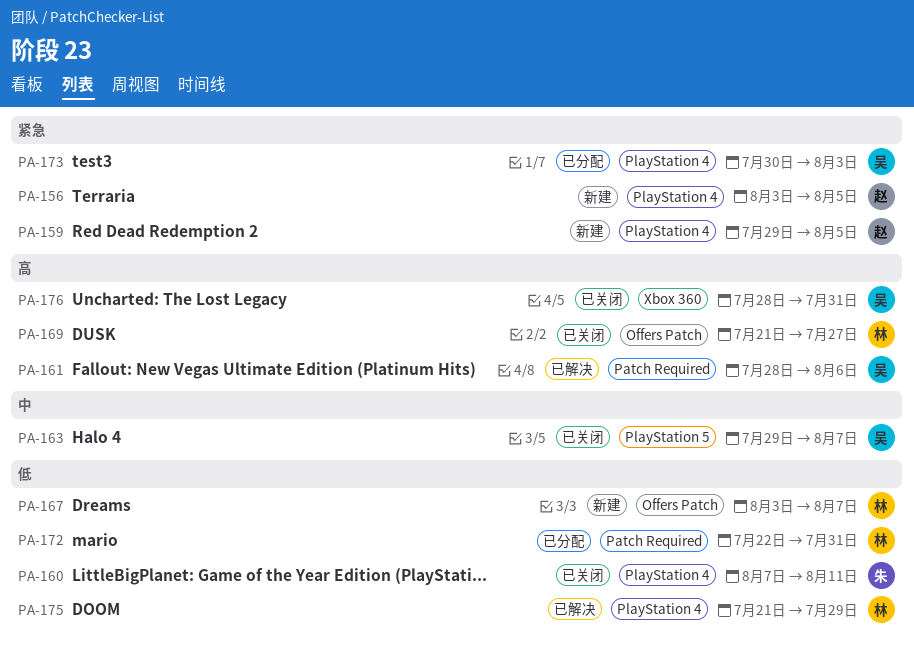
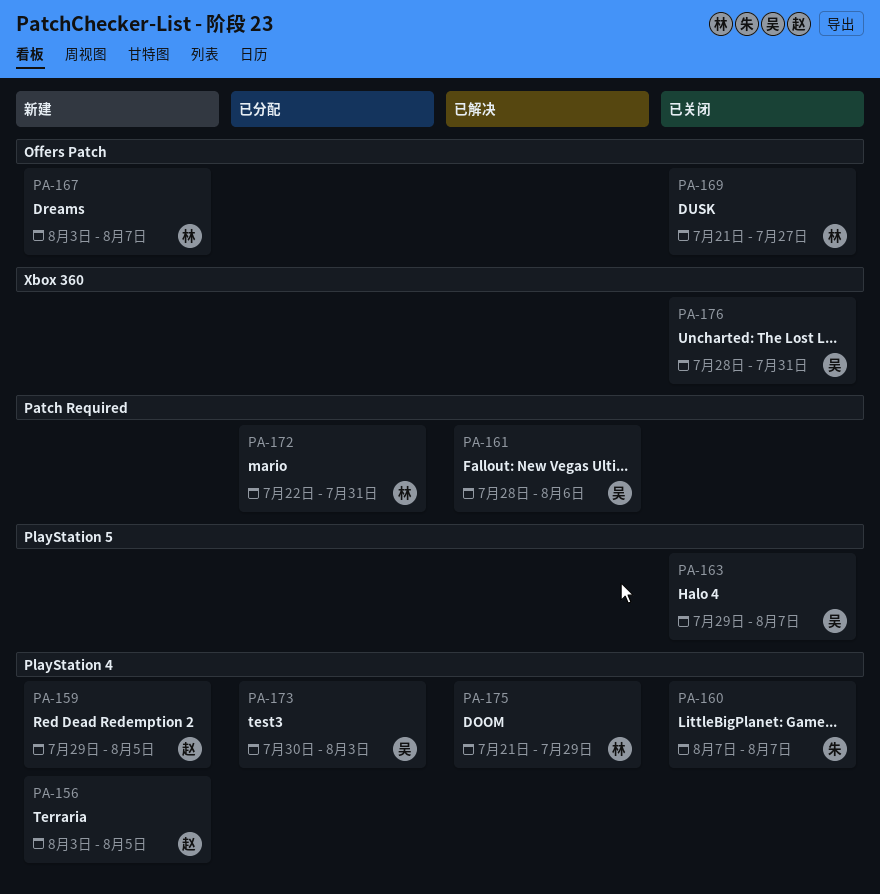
PA-160, due: Aug 11 -> Aug 7

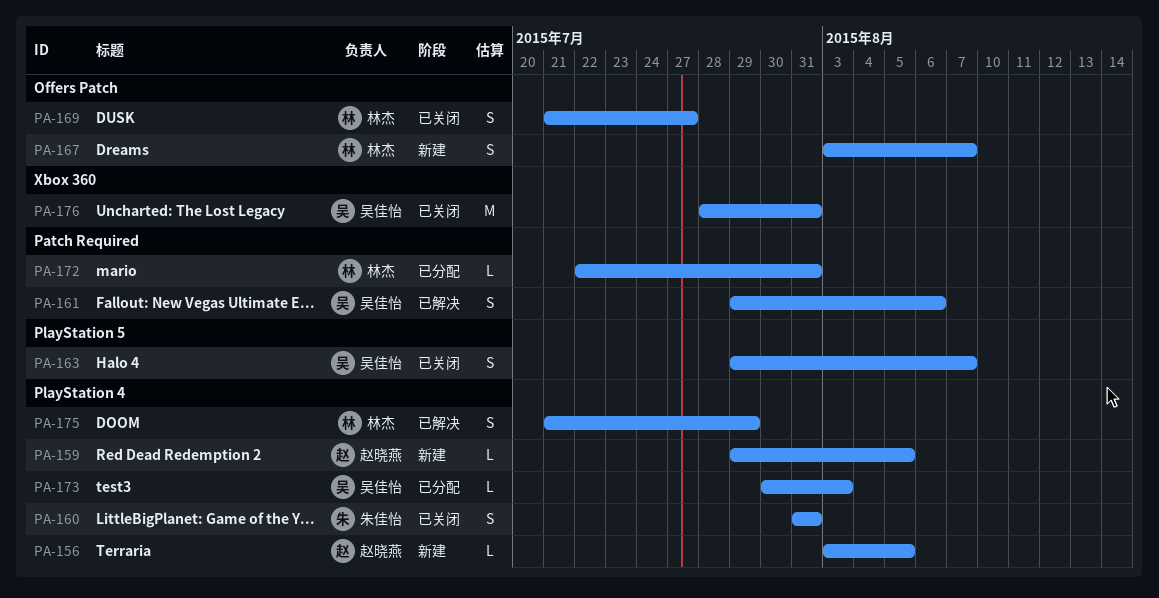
PA-160, start: Aug 7 -> Jul 31
PA-160, due: Aug 7 -> Jul 31
PA-161, start: Jul 28 -> Jul 29

